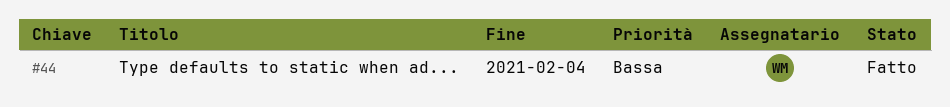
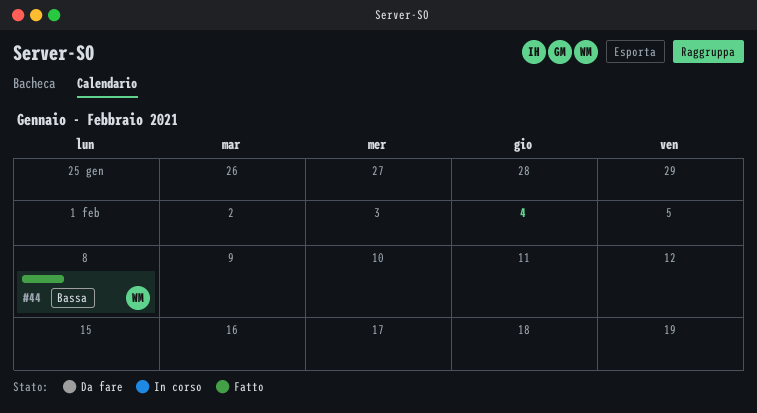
#44, due: Feb 4 -> Feb 8

